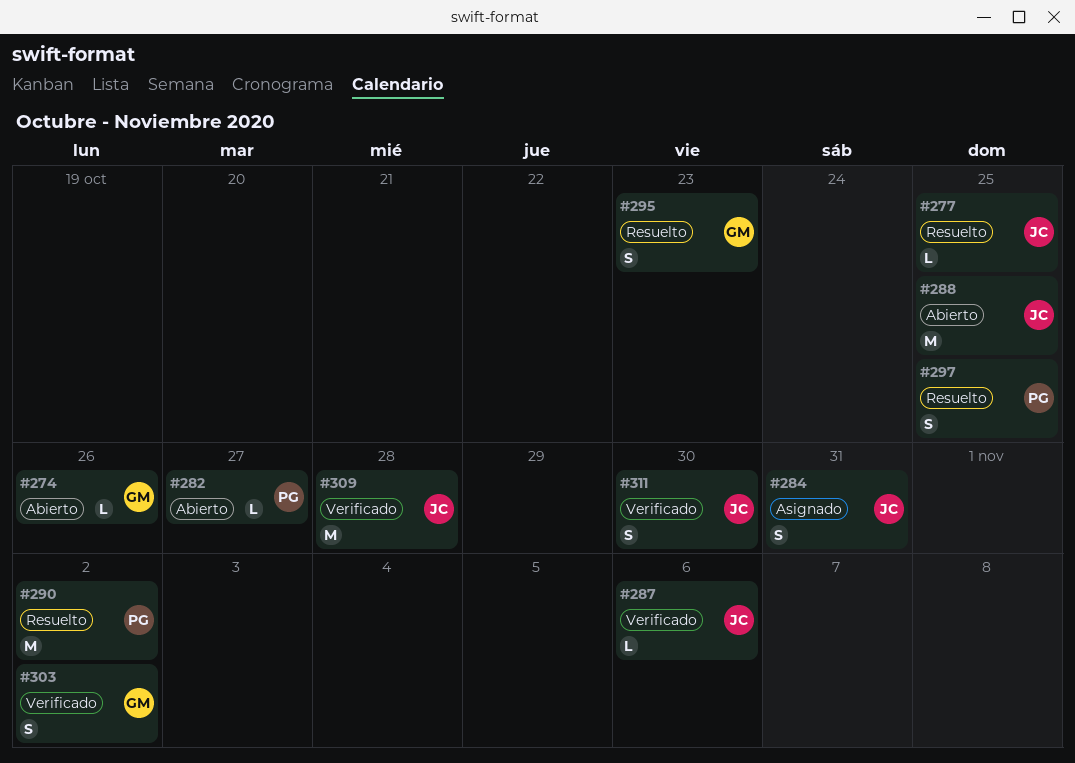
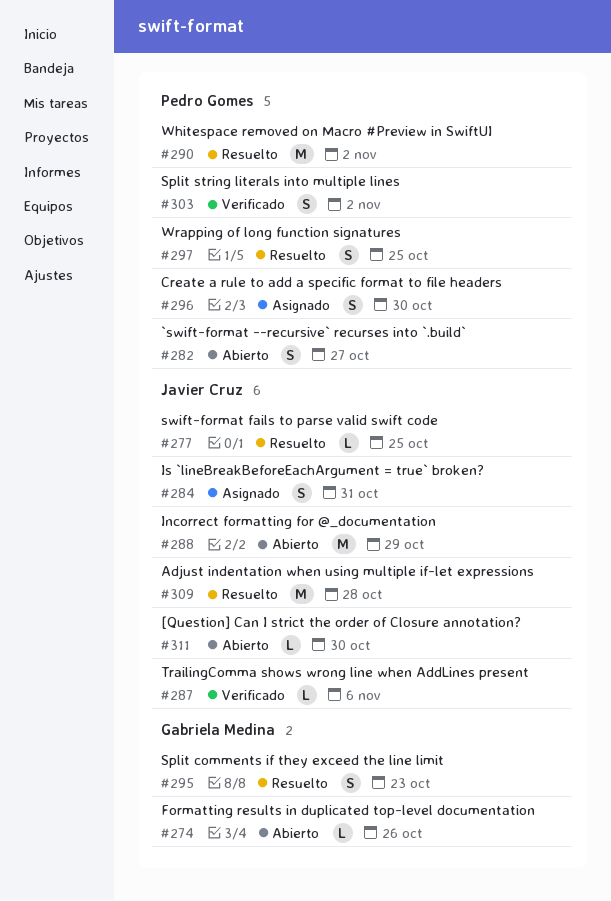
#282, estimate: L -> S
#288, due: Oct 25 -> Oct 29
#296: none -> present
#303, owner: Gabriela Medina -> Pedro Gomes
#309, status: Verificado -> Resuelto
#311, status: Verificado -> Abierto
#311, estimate: S -> L

